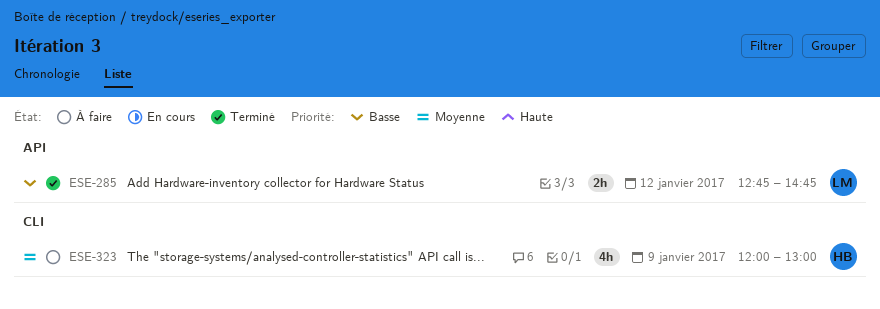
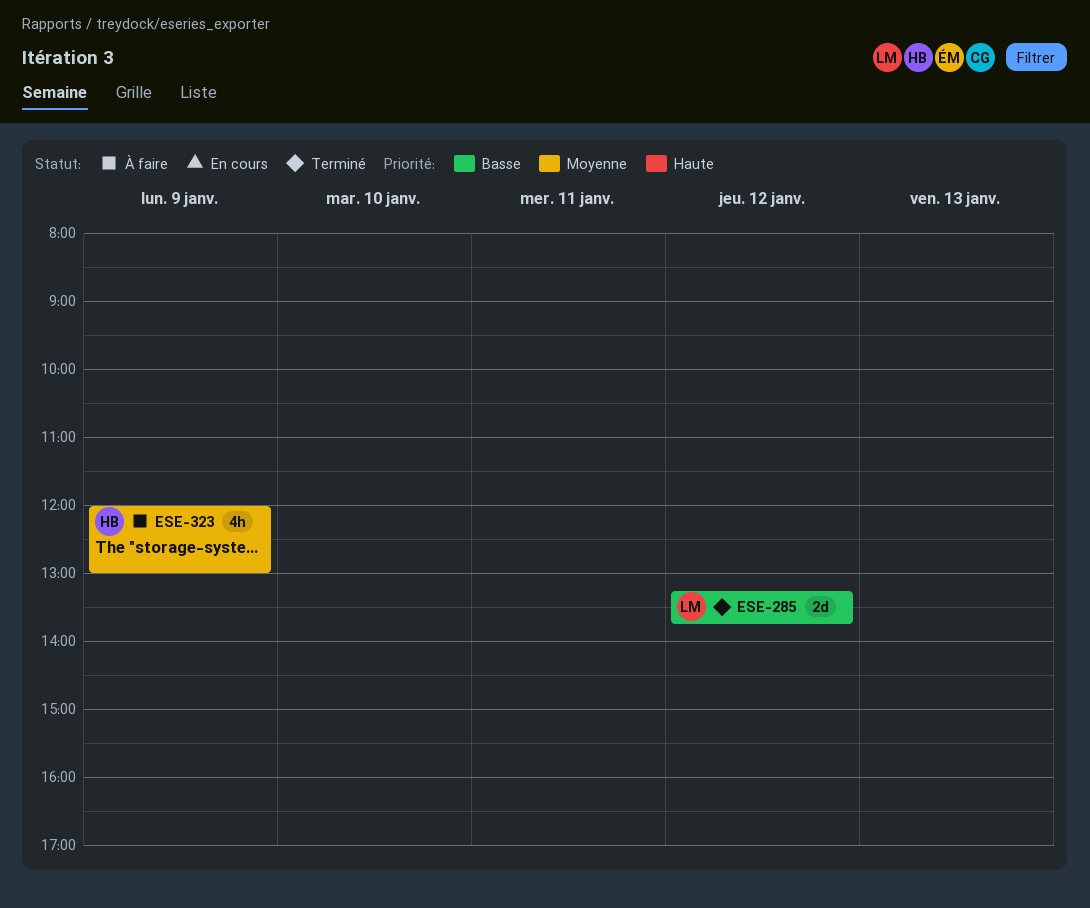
ESE-285, estimate: 2h -> 2d
ESE-285, begins: 12:45 -> 13:15
ESE-285, ends: 14:45 -> 13:45

